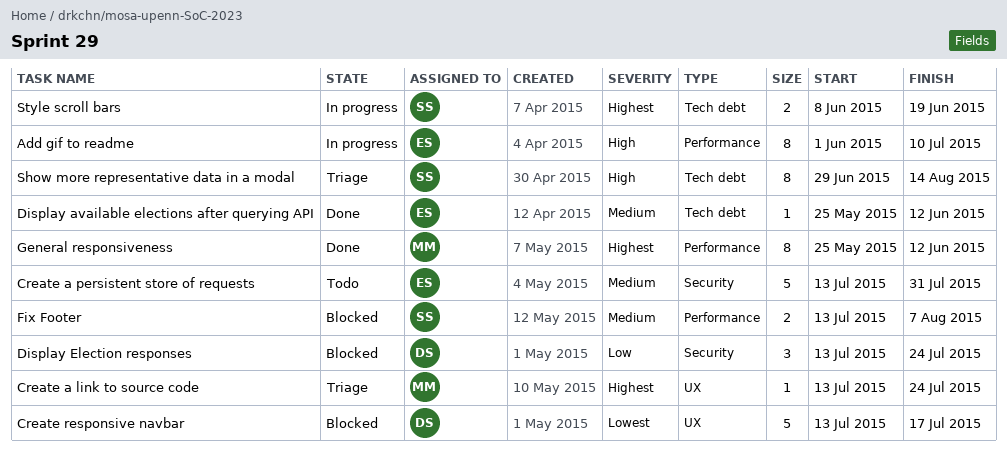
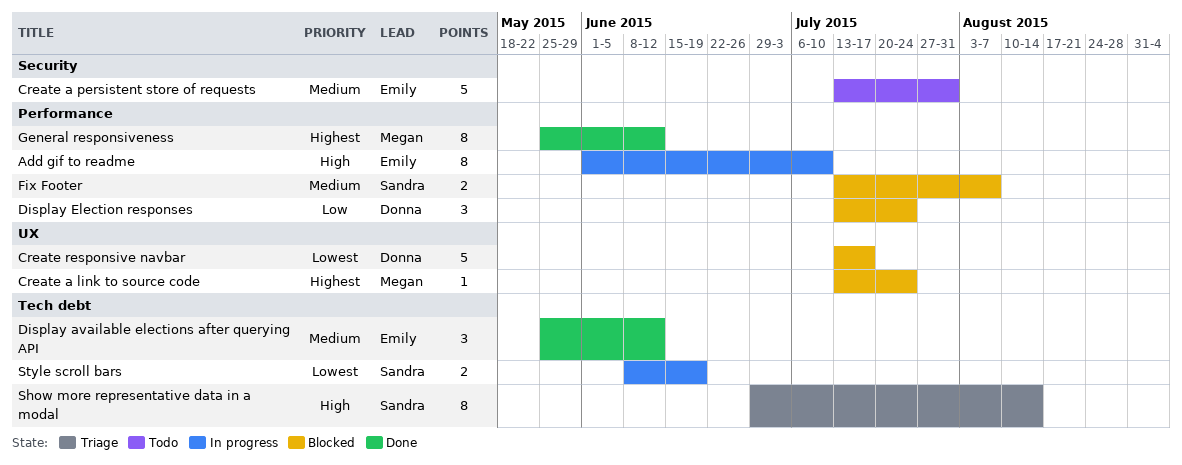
Create a link to source code, status: Triage -> Blocked
Display available elections after querying API, estimate: 1 -> 3
Display Election responses, label: Security -> Performance
Style scroll bars, priority: Highest -> Lowest

